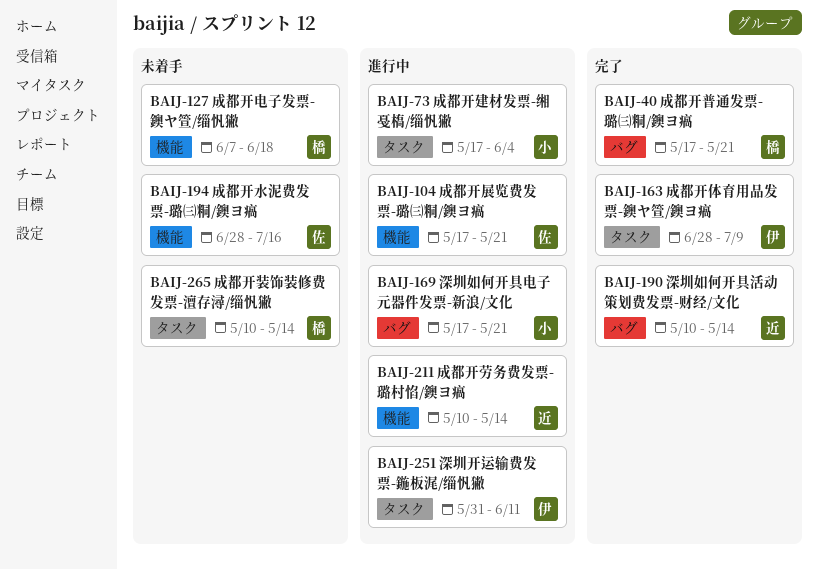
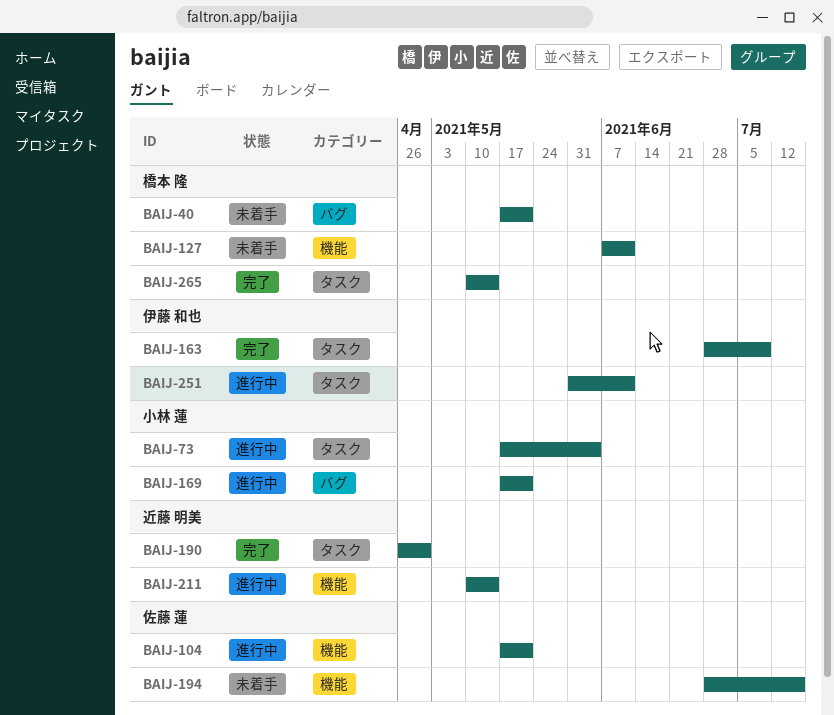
BAIJ-40, status: 完了 -> 未着手
BAIJ-127, due: Jun 18 -> Jun 11
BAIJ-190, label: バグ -> タスク
BAIJ-190, start: May 10 -> Apr 26
BAIJ-190, due: May 14 -> Apr 30
BAIJ-265, status: 未着手 -> 完了

